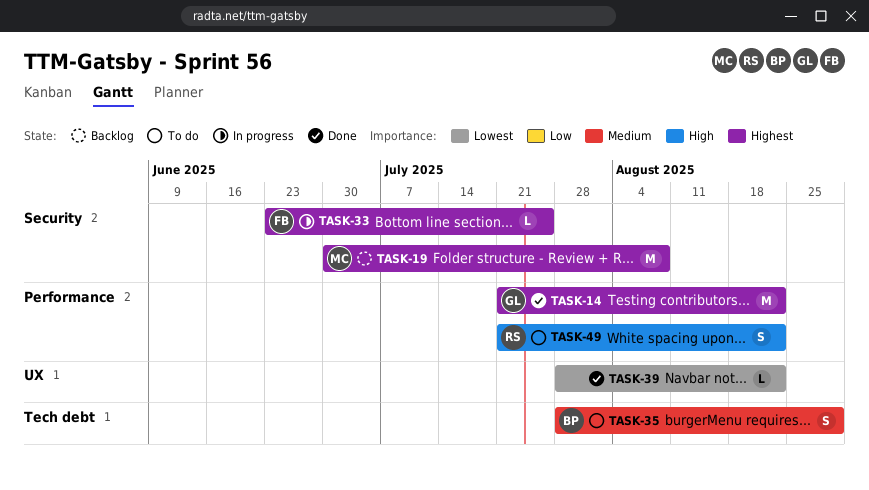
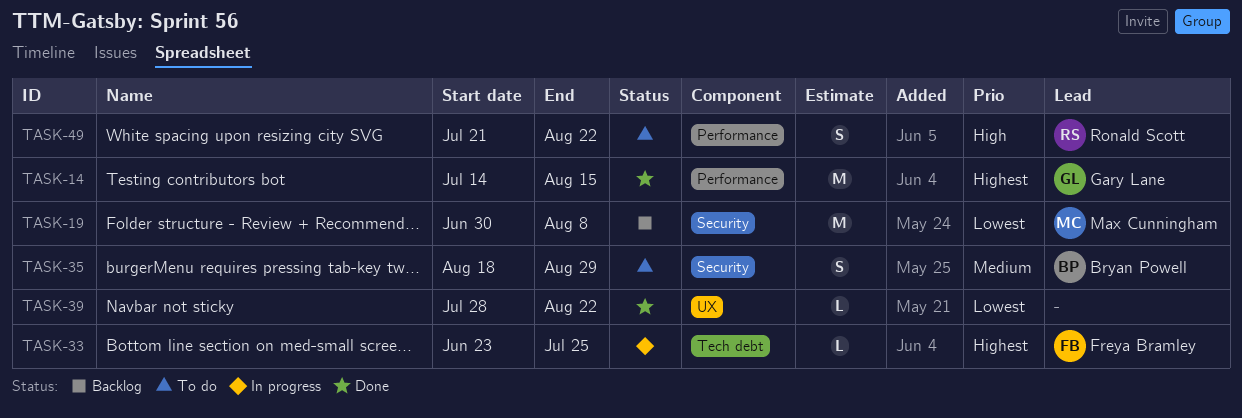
TASK-14, start: Jul 21 -> Jul 14
TASK-14, due: Aug 22 -> Aug 15
TASK-19, priority: Highest -> Lowest
TASK-33, label: Security -> Tech debt
TASK-35, label: Tech debt -> Security
TASK-35, start: Jul 28 -> Aug 18

